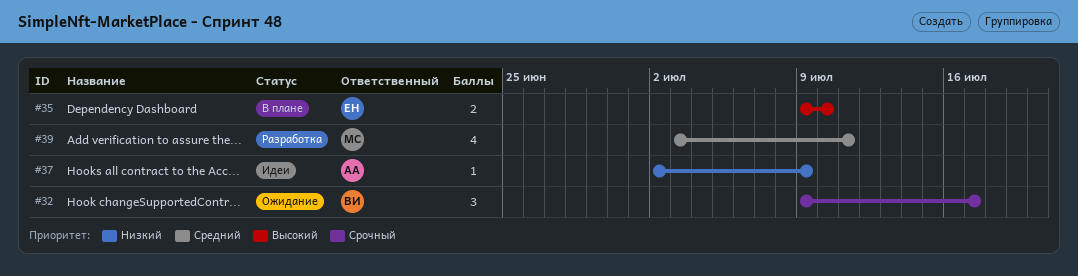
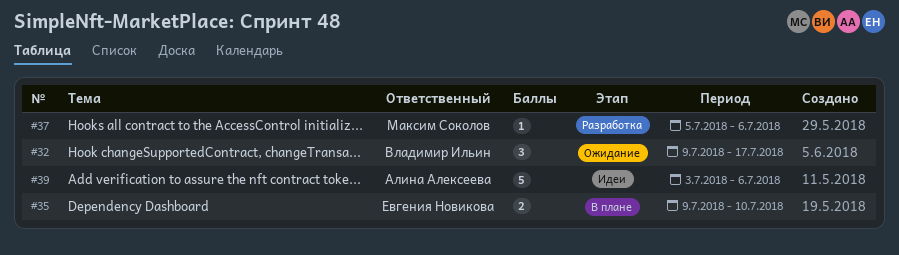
#37, status: Идеи -> Разработка
#37, owner: Алина Алексеева -> Максим Соколов
#37, start: Jul 2 -> Jul 5
#37, due: Jul 9 -> Jul 6
#39, status: Разработка -> Идеи
#39, owner: Максим Соколов -> Алина Алексеева
#39, estimate: 4 -> 5
#39, due: Jul 11 -> Jul 6

